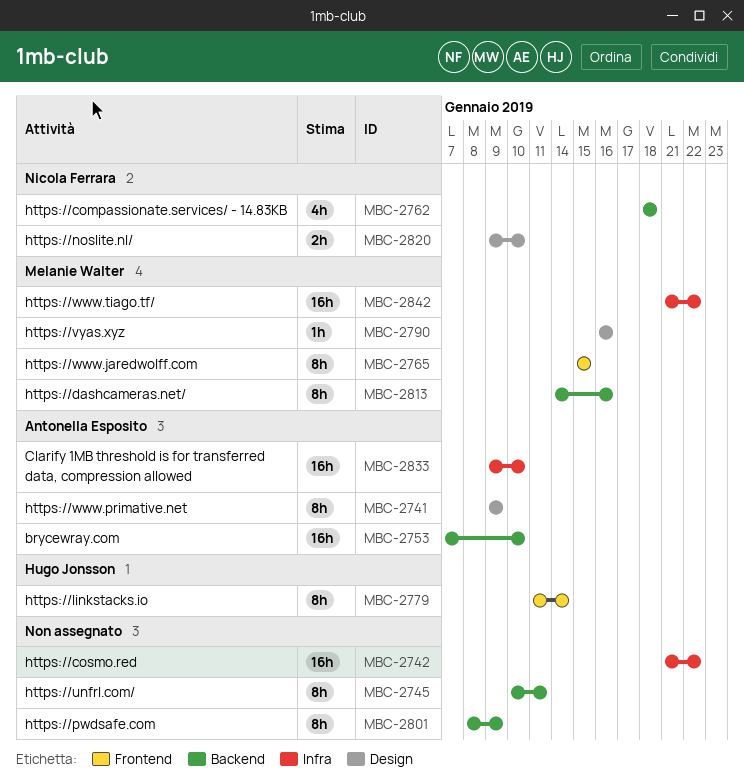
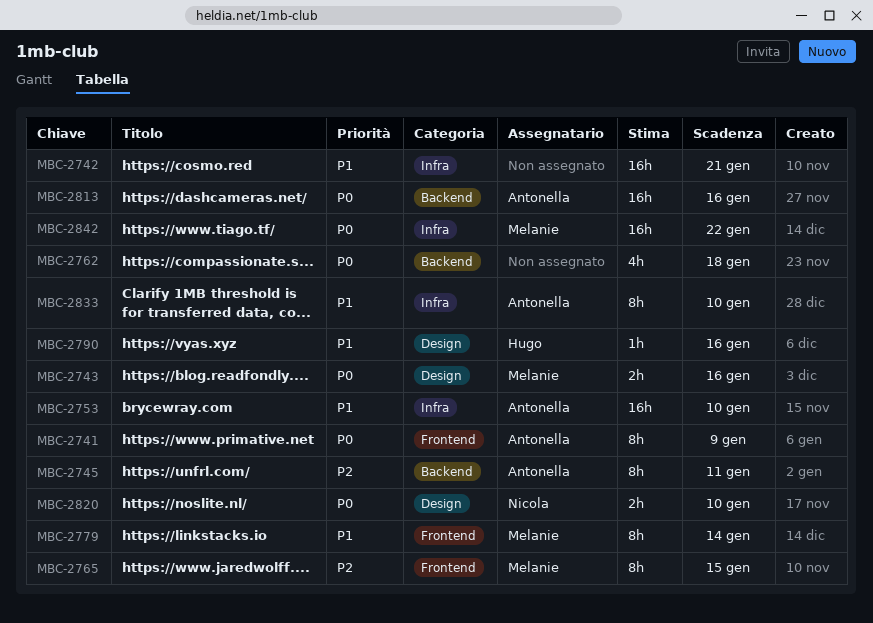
MBC-2741, label: Design -> Frontend
MBC-2742, due: Jan 22 -> Jan 21
MBC-2743: none -> present
MBC-2745, owner: none -> Antonella Esposito
MBC-2753, label: Backend -> Infra
MBC-2762, owner: Nicola Ferrara -> none
MBC-2779, owner: Hugo Jonsson -> Melanie Walter
MBC-2790, owner: Melanie Walter -> Hugo Jonsson
MBC-2801: present -> none
MBC-2813, owner: Melanie Walter -> Antonella Esposito
MBC-2813, estimate: 8h -> 16h
MBC-2833, estimate: 16h -> 8h

